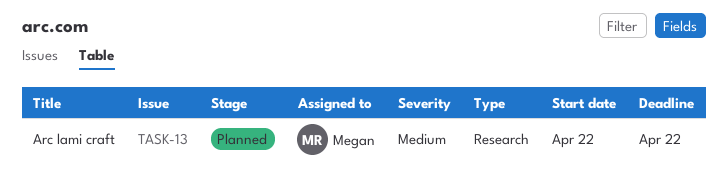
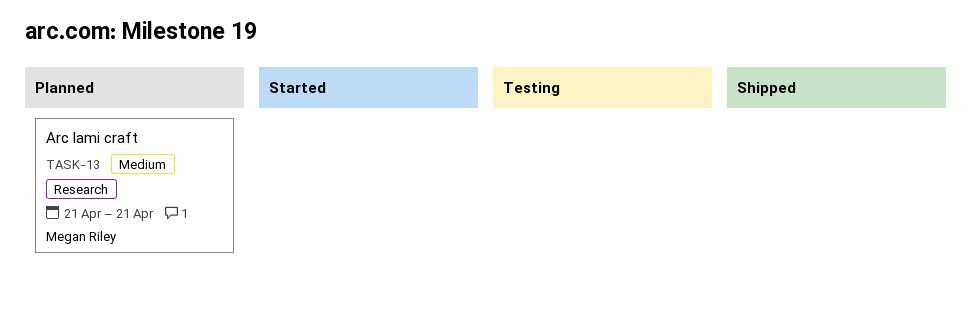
TASK-13, start: Apr 22 -> Apr 21
TASK-13, due: Apr 22 -> Apr 21

